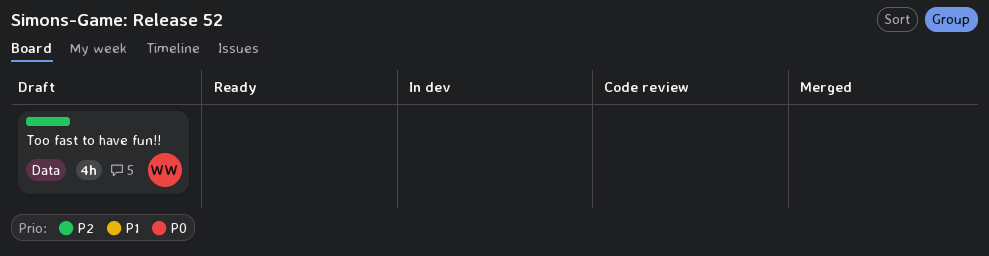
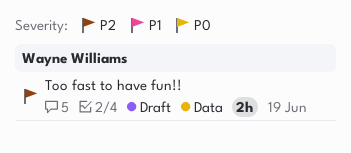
Too fast to have fun!!, estimate: 4h -> 2h

